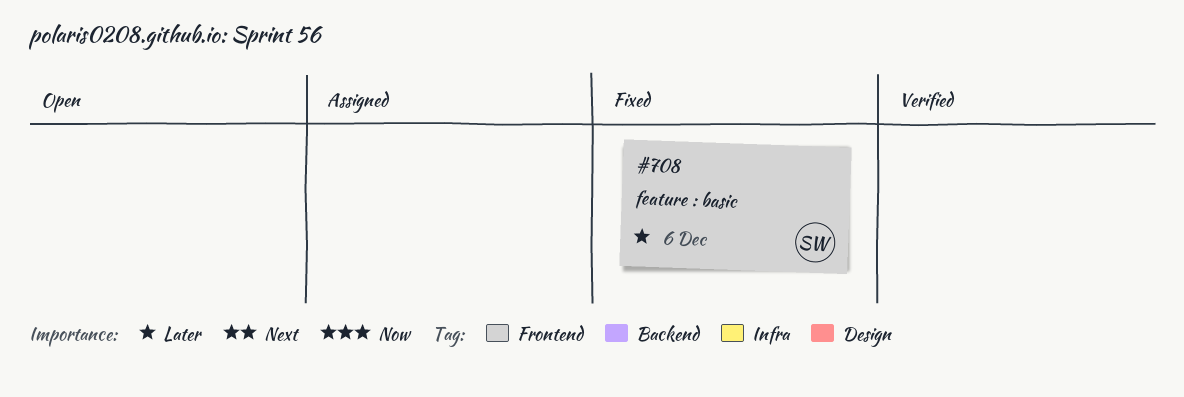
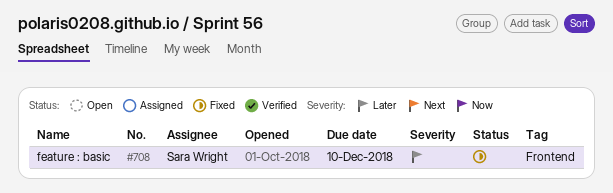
#708, due: Dec 6 -> Dec 10

